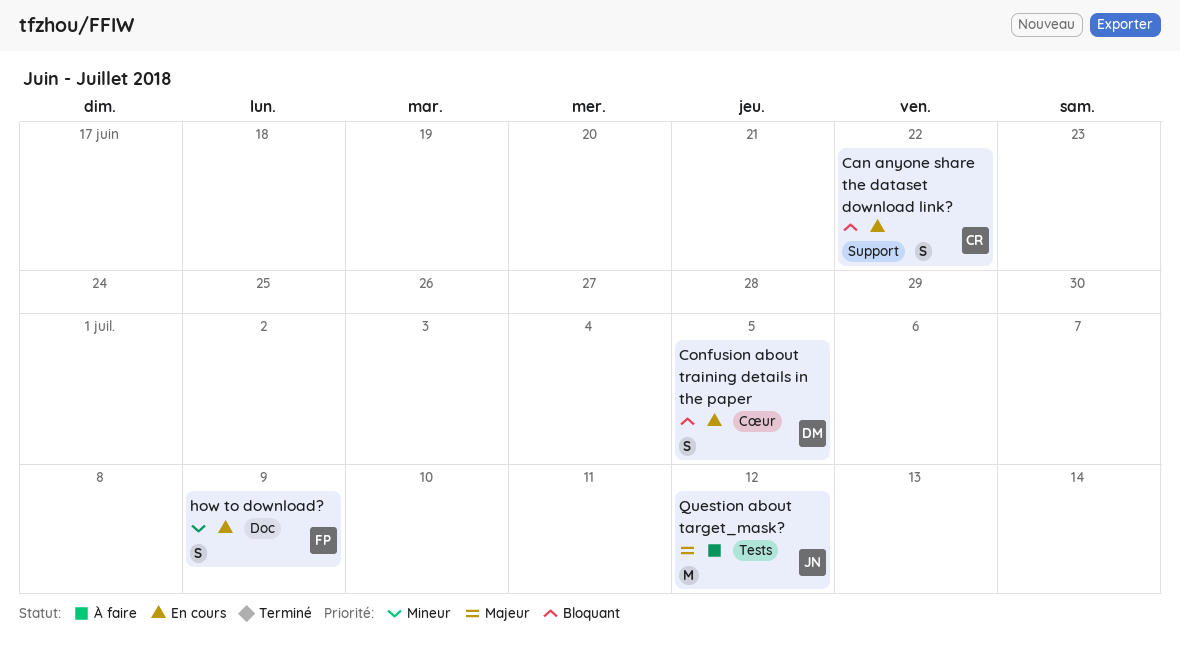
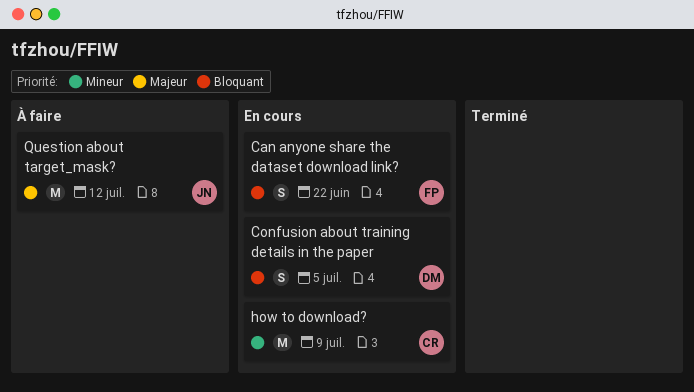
Can anyone share the dataset download link?, owner: CR -> FP
how to download?, owner: FP -> CR
how to download?, estimate: S -> M

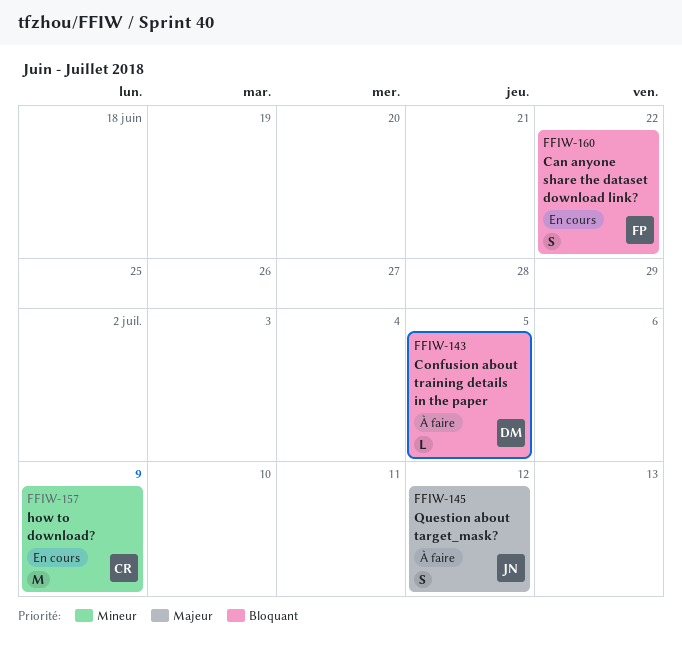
Confusion about training details in the paper, status: En cours -> À faire
Confusion about training details in the paper, estimate: S -> L
Question about target_mask?, estimate: M -> S

